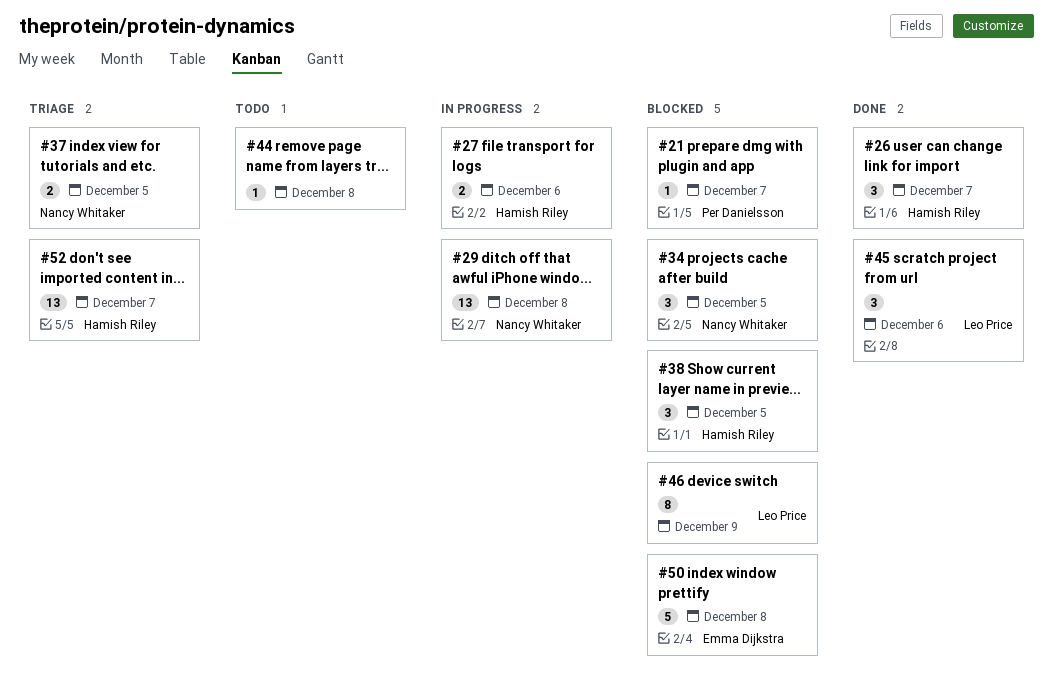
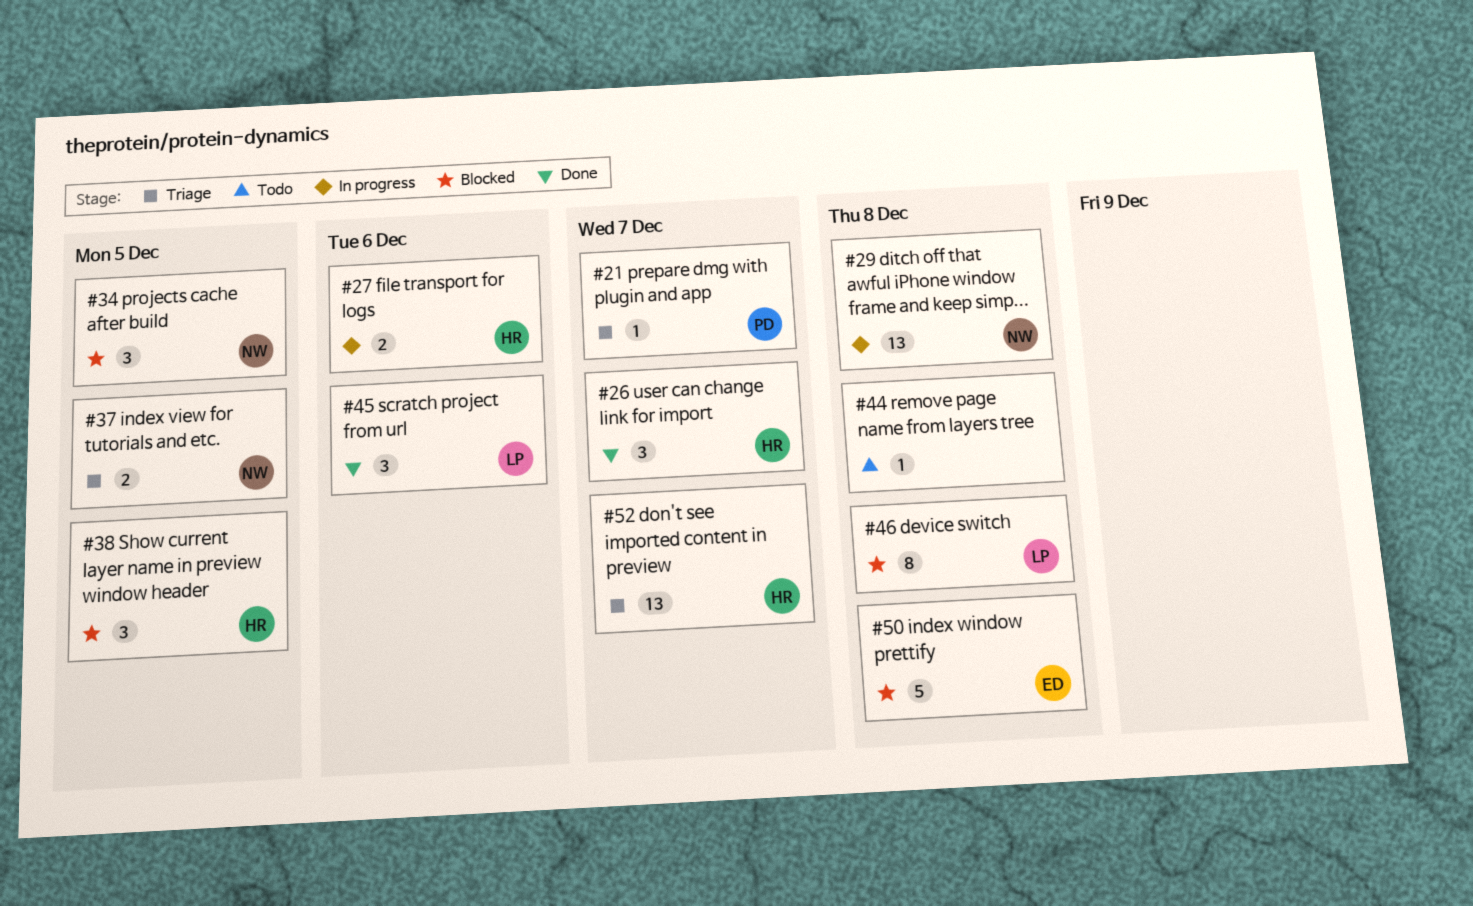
#21, status: Blocked -> Triage
#46, due: Dec 9 -> Dec 8

